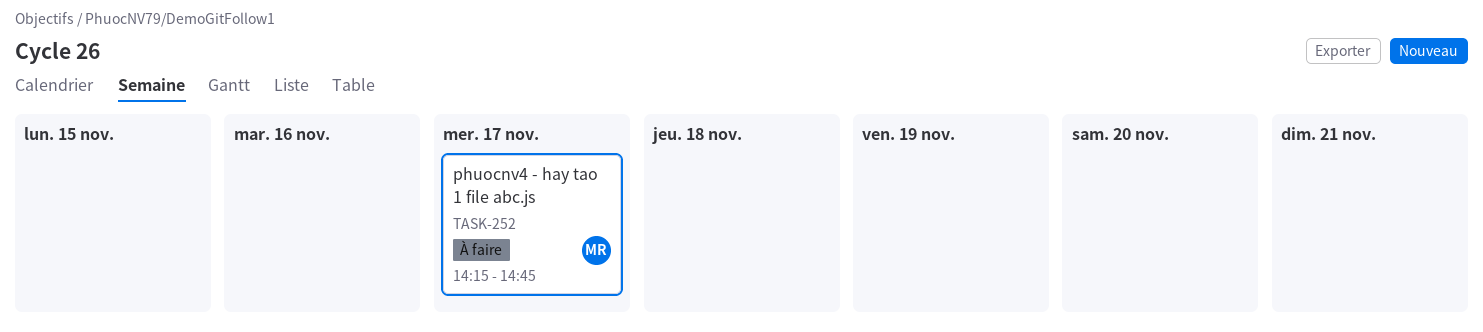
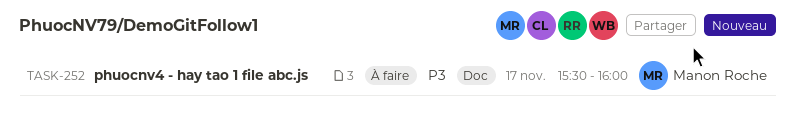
TASK-252, begins: 14:15 -> 15:30
TASK-252, ends: 14:45 -> 16:00

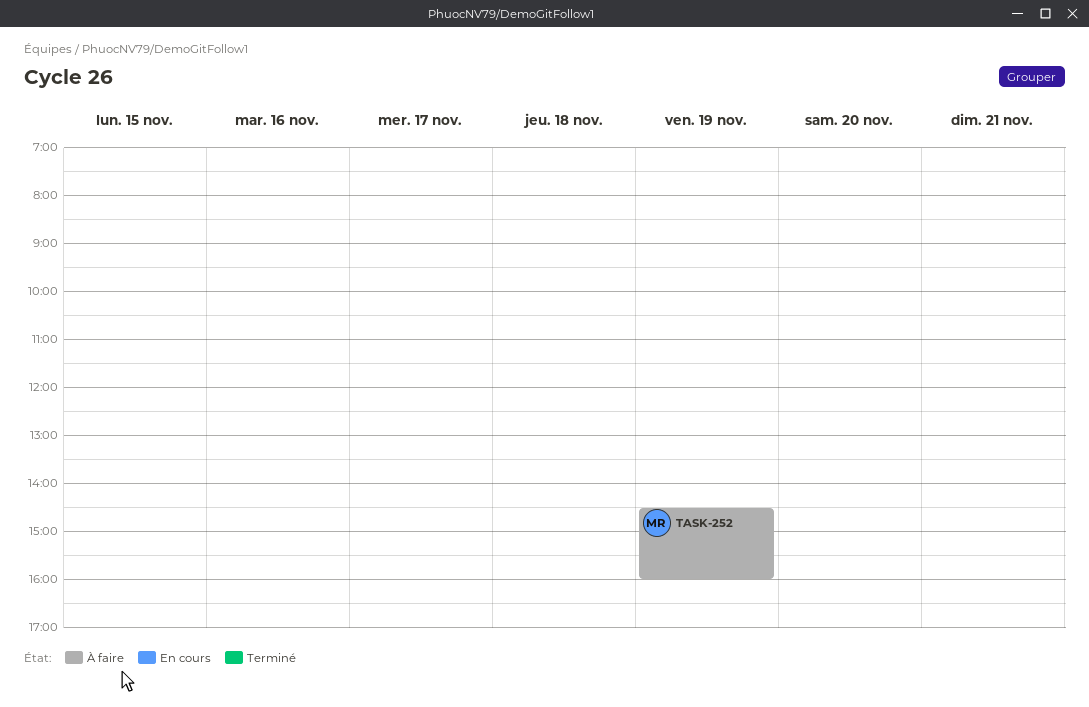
TASK-252, day: Nov 17 -> Nov 19
TASK-252, begins: 15:30 -> 14:30

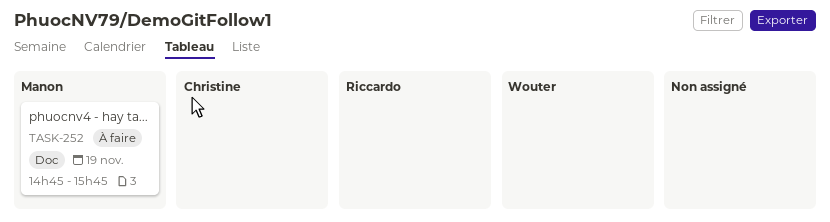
TASK-252, begins: 14:30 -> 14:45
TASK-252, ends: 16:00 -> 15:45

